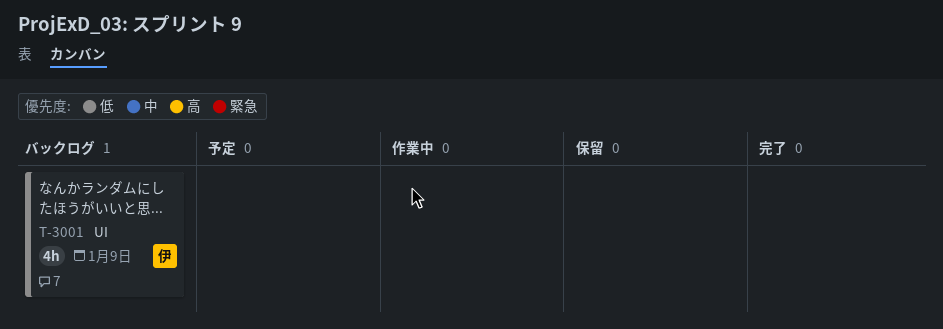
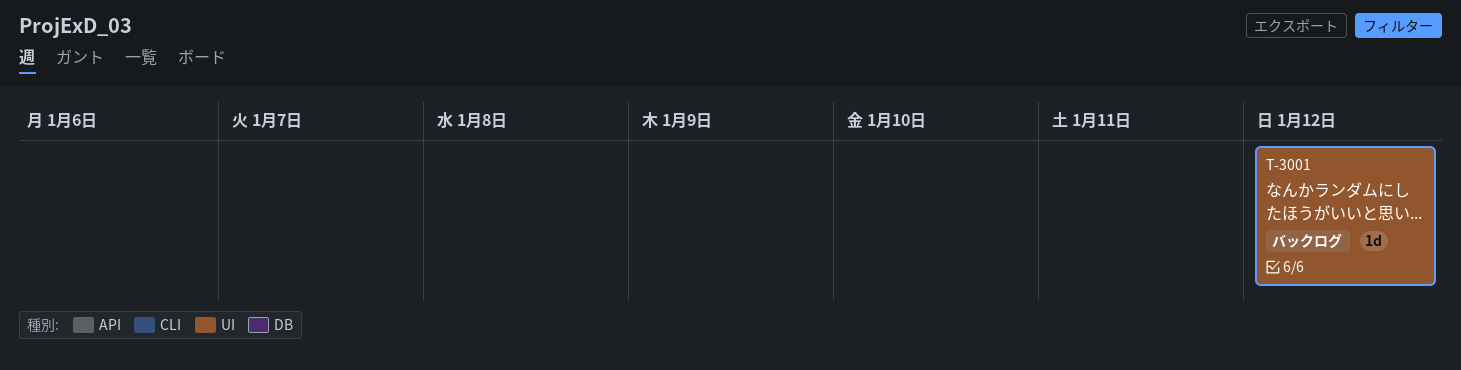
T-3001, estimate: 4h -> 1d
T-3001, due: Jan 9 -> Jan 12

